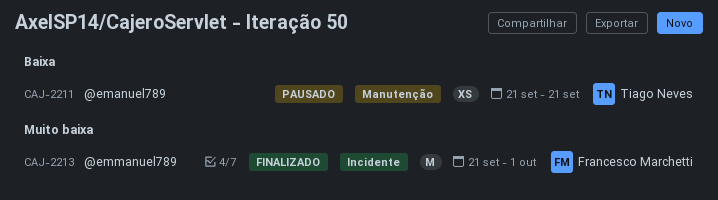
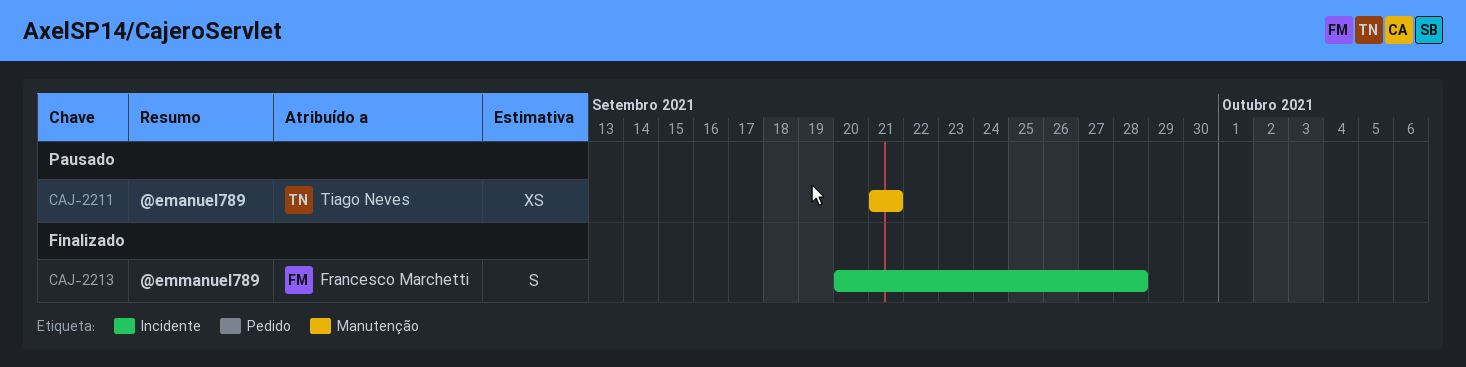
CAJ-2213, estimate: M -> S
CAJ-2213, start: Sep 21 -> Sep 20
CAJ-2213, due: Oct 1 -> Sep 28

